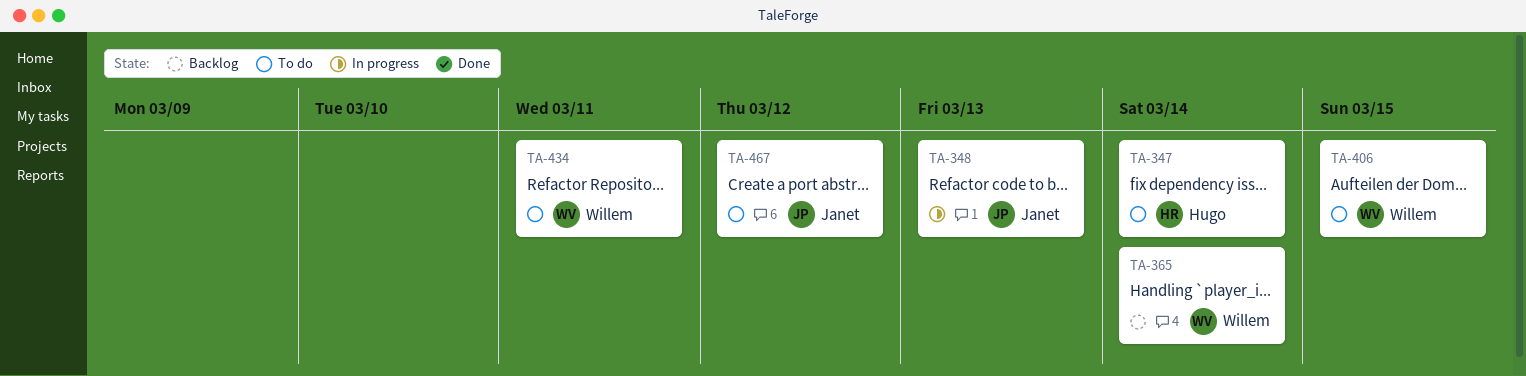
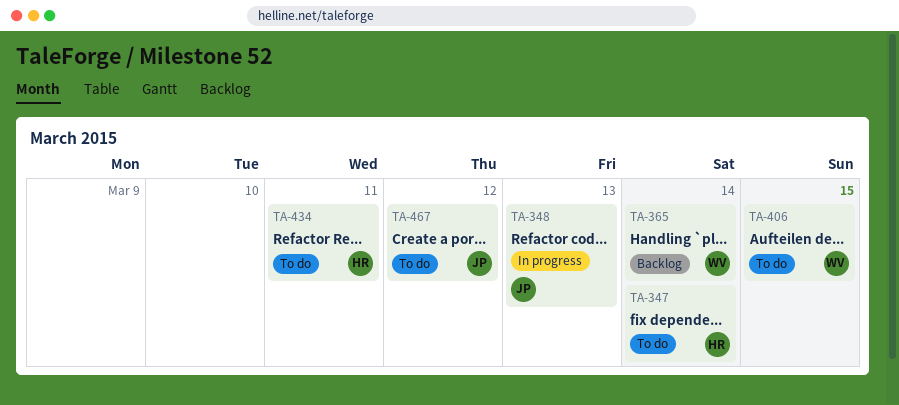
TA-434, owner: Willem -> Hugo

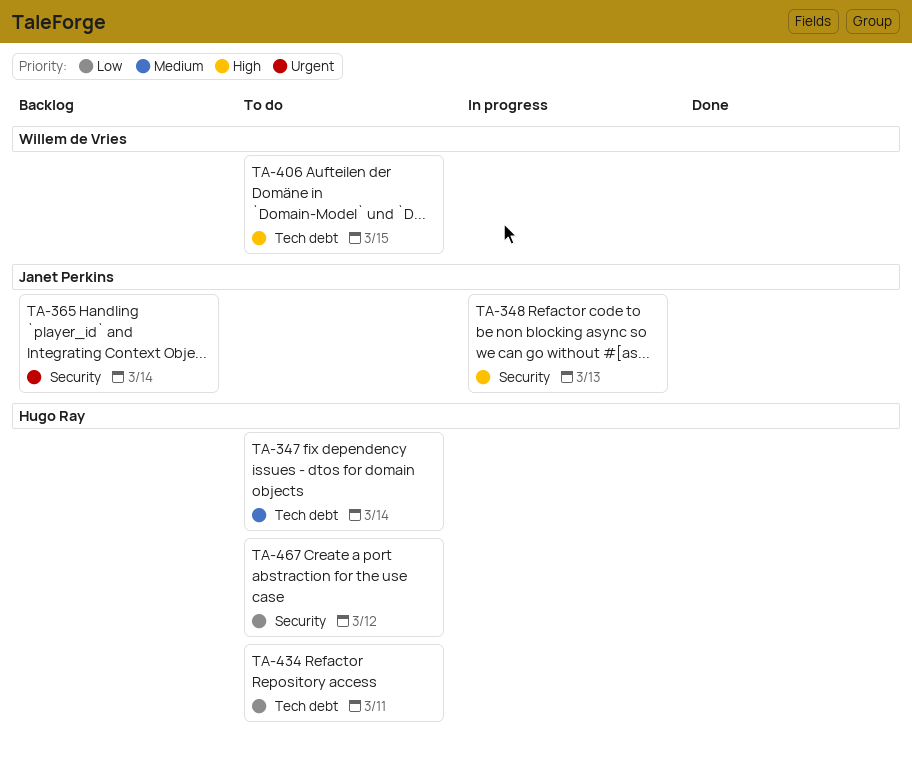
TA-365, owner: Willem de Vries -> Janet Perkins
TA-467, owner: Janet Perkins -> Hugo Ray

